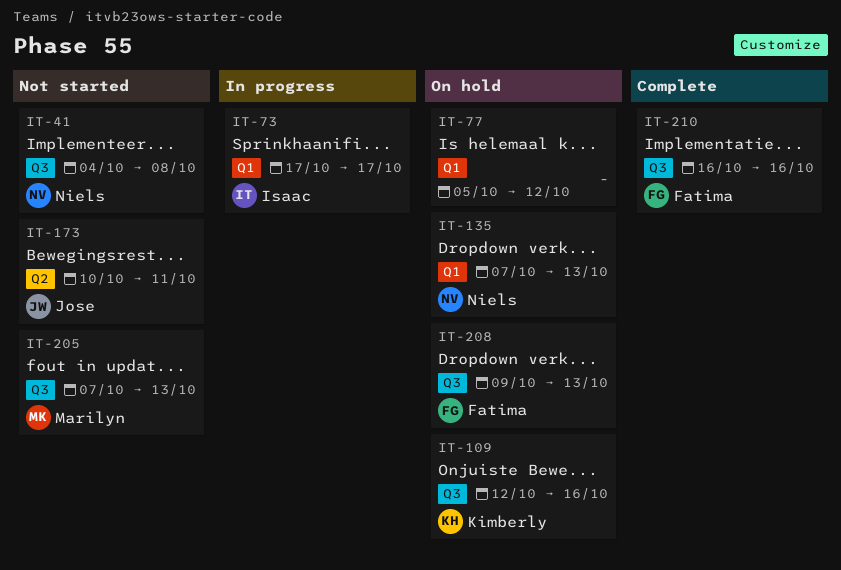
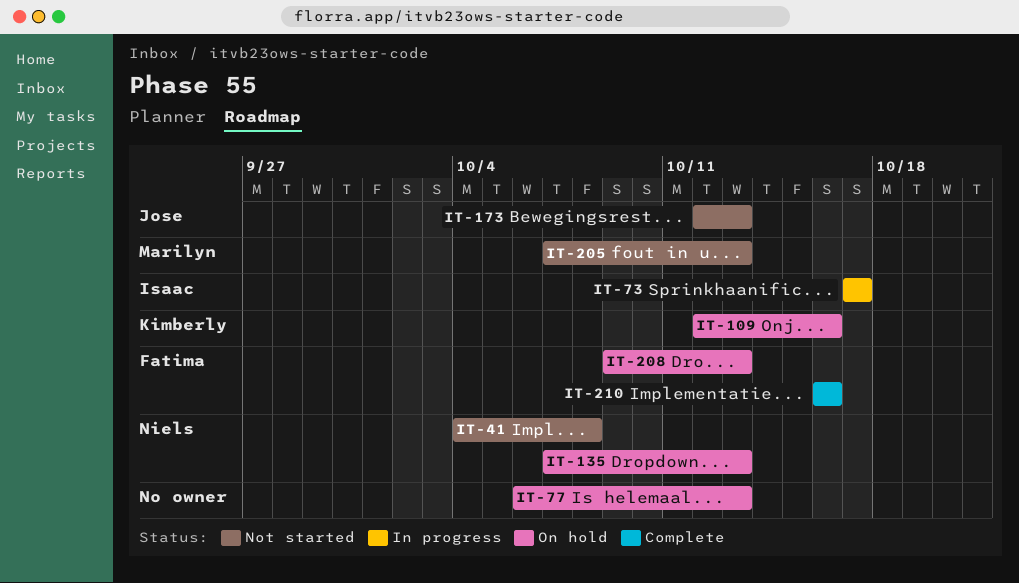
IT-77, start: Oct 5 -> Oct 6
IT-77, due: Oct 12 -> Oct 13
IT-173, start: Oct 10 -> Oct 12
IT-173, due: Oct 11 -> Oct 13

